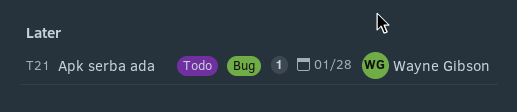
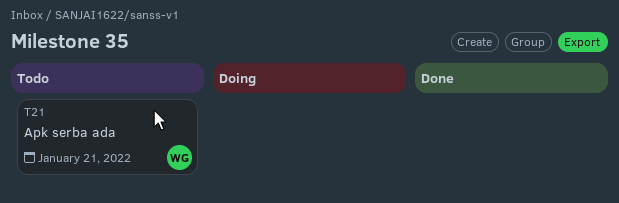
T21, due: Jan 28 -> Jan 21

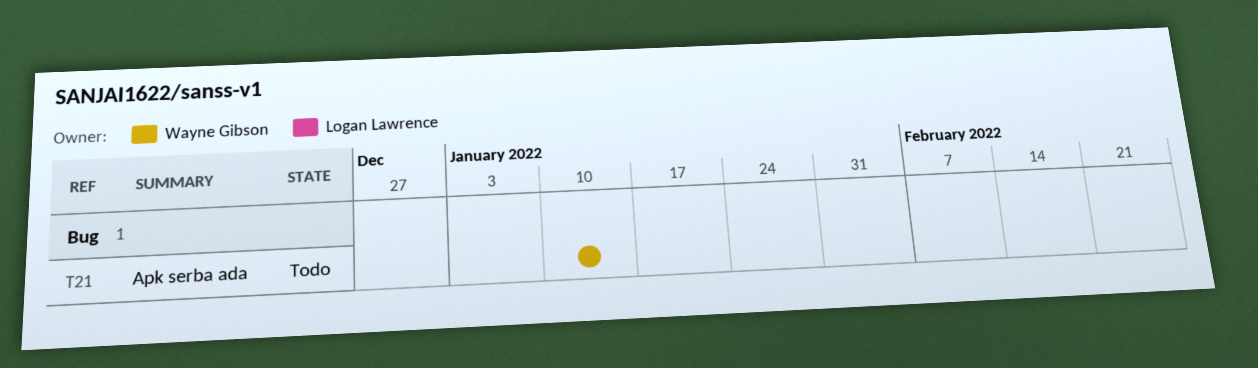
T21, due: Jan 21 -> Jan 14

